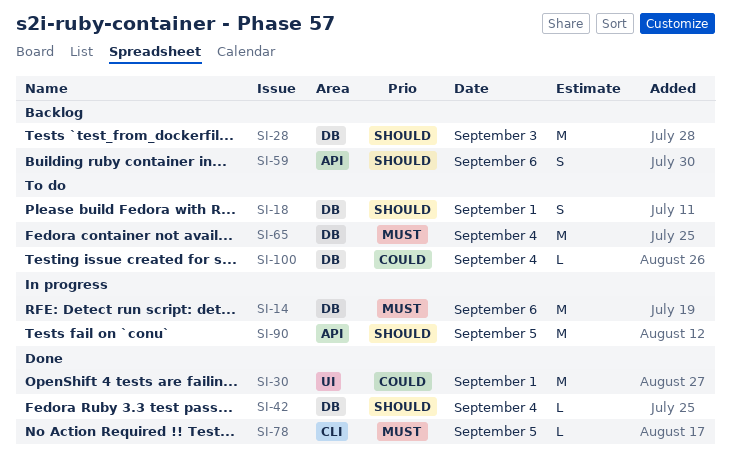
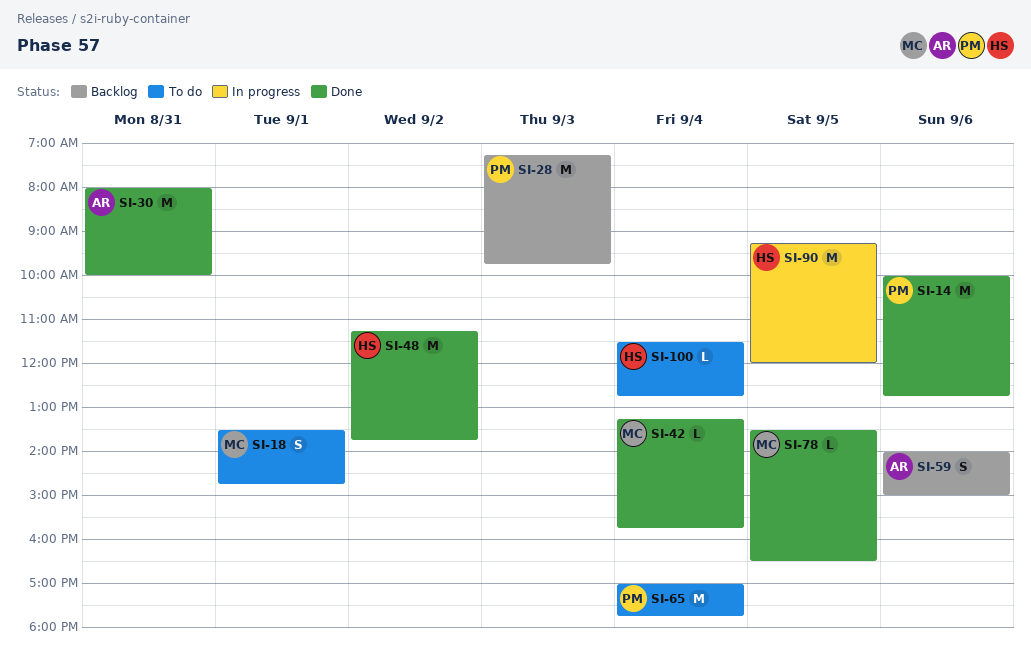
SI-14, status: In progress -> Done
SI-30, day: Sep 1 -> Aug 31
SI-48: none -> present

